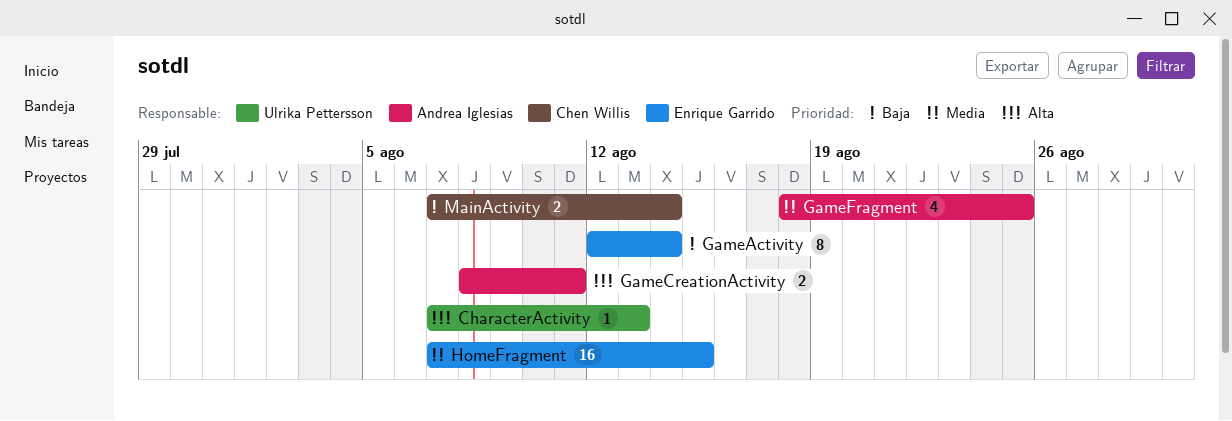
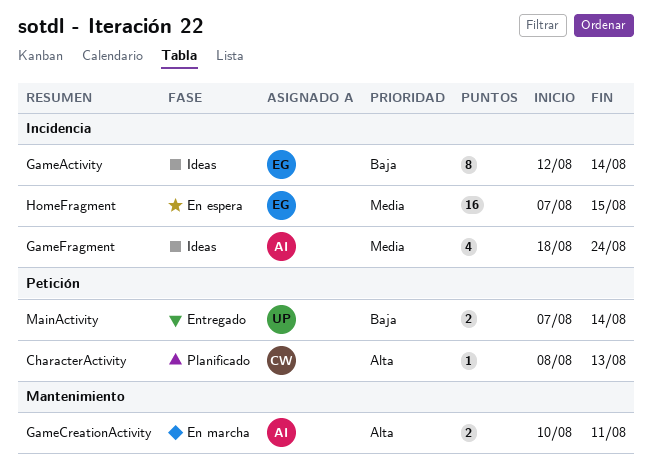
CharacterActivity, owner: Ulrika Pettersson -> Chen Willis
CharacterActivity, start: Aug 7 -> Aug 8
GameCreationActivity, start: Aug 8 -> Aug 10
GameFragment, due: Aug 25 -> Aug 24
MainActivity, owner: Chen Willis -> Ulrika Pettersson

